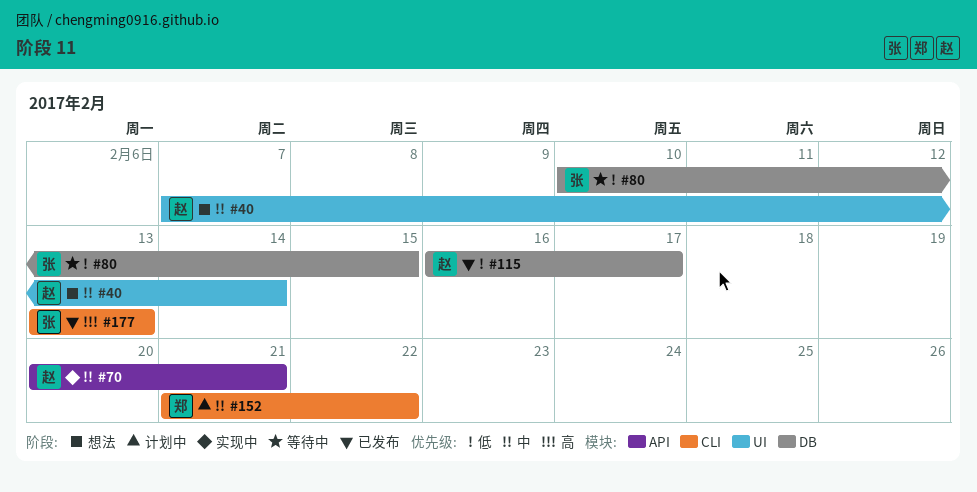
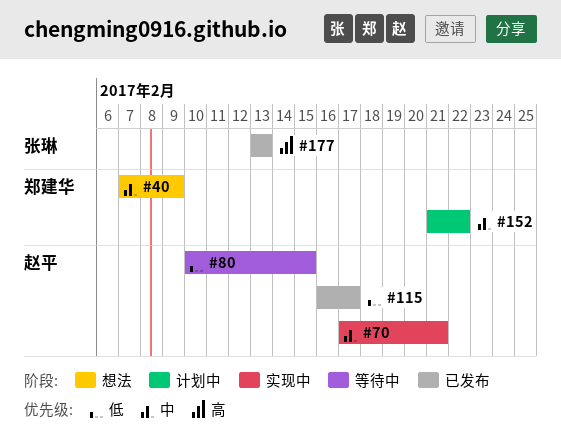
#40, owner: 赵平 -> 郑建华
#40, due: Feb 14 -> Feb 9
#70, start: Feb 20 -> Feb 17
#80, owner: 张琳 -> 赵平

